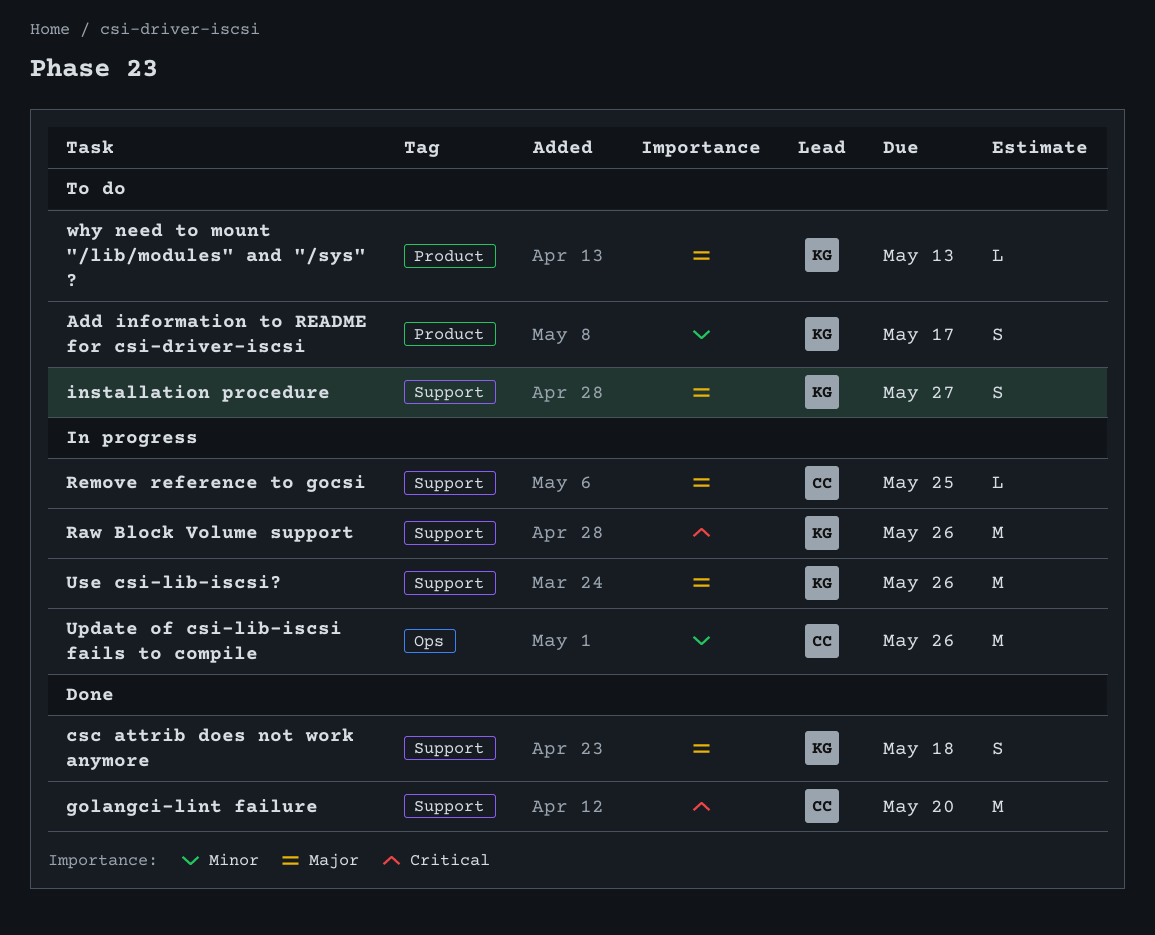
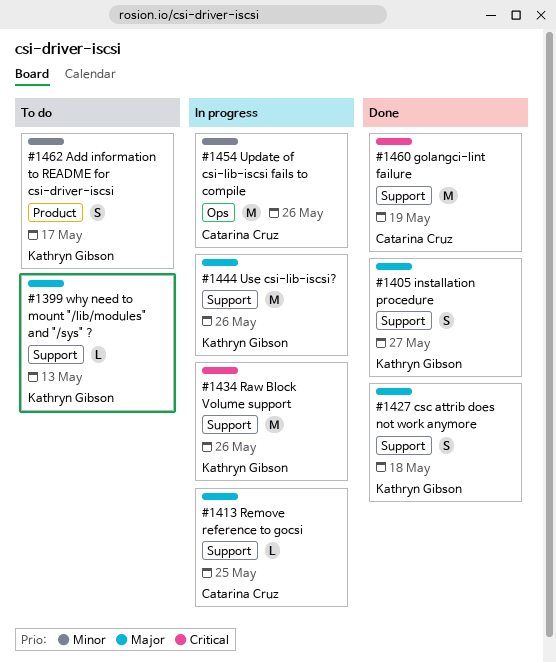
golangci-lint failure, due: May 20 -> May 19
installation procedure, status: To do -> Done
why need to mount "/lib/modules" and "/sys" ?, label: Product -> Support

